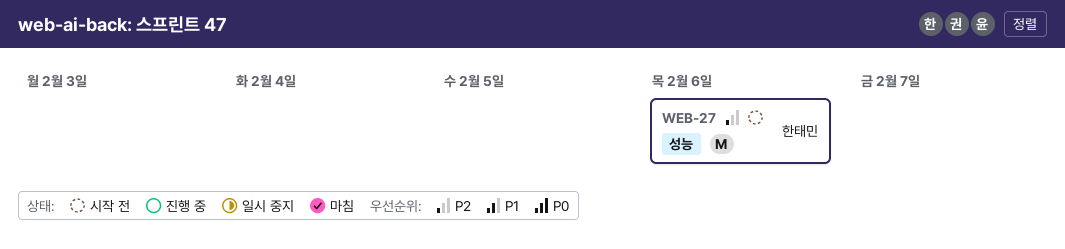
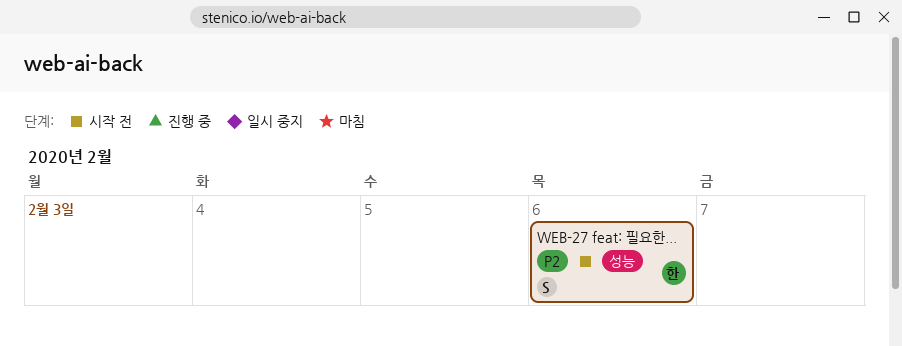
WEB-27, estimate: M -> S

